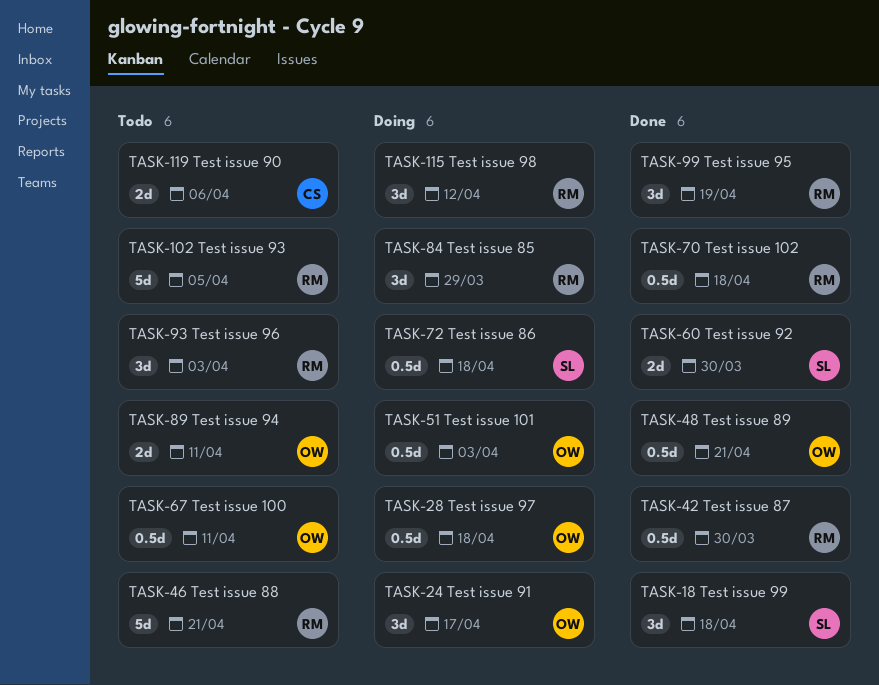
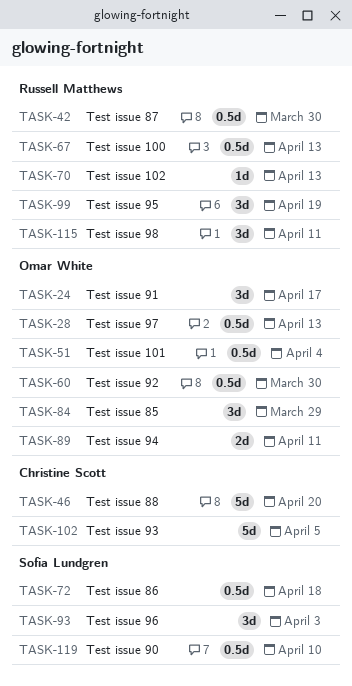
TASK-18: present -> none
TASK-28, due: Apr 18 -> Apr 13
TASK-46, owner: Russell Matthews -> Christine Scott
TASK-46, due: Apr 21 -> Apr 20
TASK-48: present -> none
TASK-51, due: Apr 3 -> Apr 4
TASK-60, owner: Sofia Lundgren -> Omar White
TASK-60, estimate: 2d -> 0.5d
TASK-67, owner: Omar White -> Russell Matthews
TASK-67, due: Apr 11 -> Apr 13
TASK-70, estimate: 0.5d -> 1d
TASK-70, due: Apr 18 -> Apr 13
TASK-84, owner: Russell Matthews -> Omar White
TASK-93, owner: Russell Matthews -> Sofia Lundgren
TASK-102, owner: Russell Matthews -> Christine Scott
TASK-115, due: Apr 12 -> Apr 11
TASK-119, owner: Christine Scott -> Sofia Lundgren
TASK-119, estimate: 2d -> 0.5d
TASK-119, due: Apr 6 -> Apr 10

